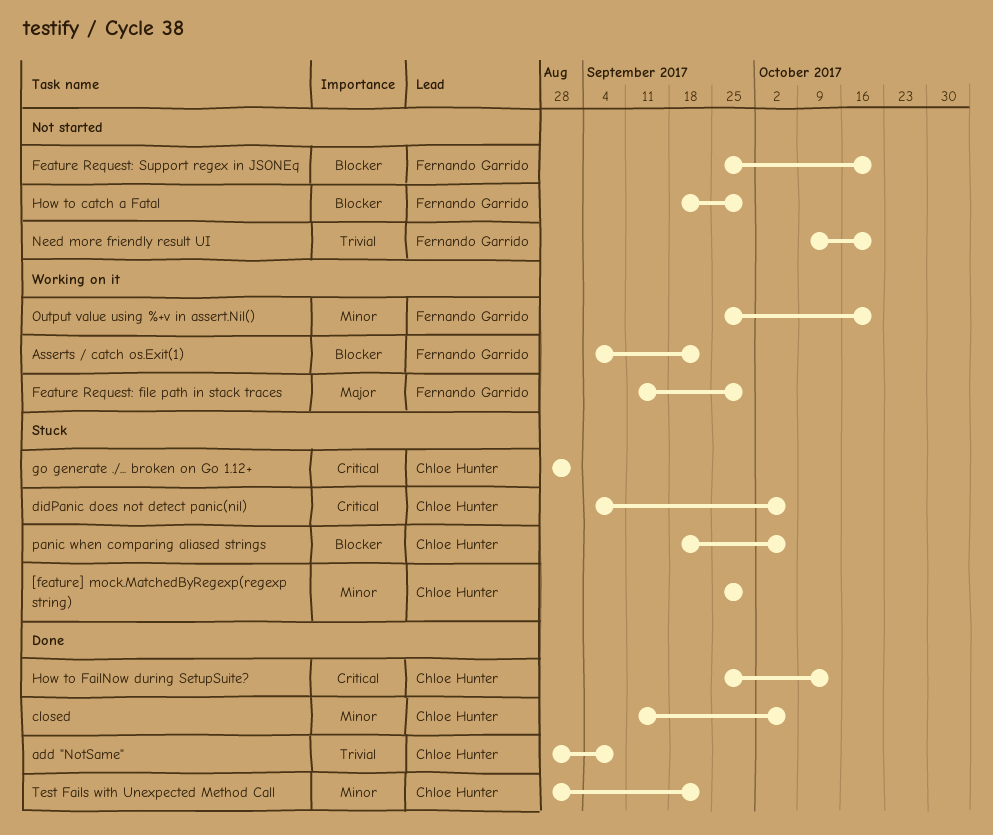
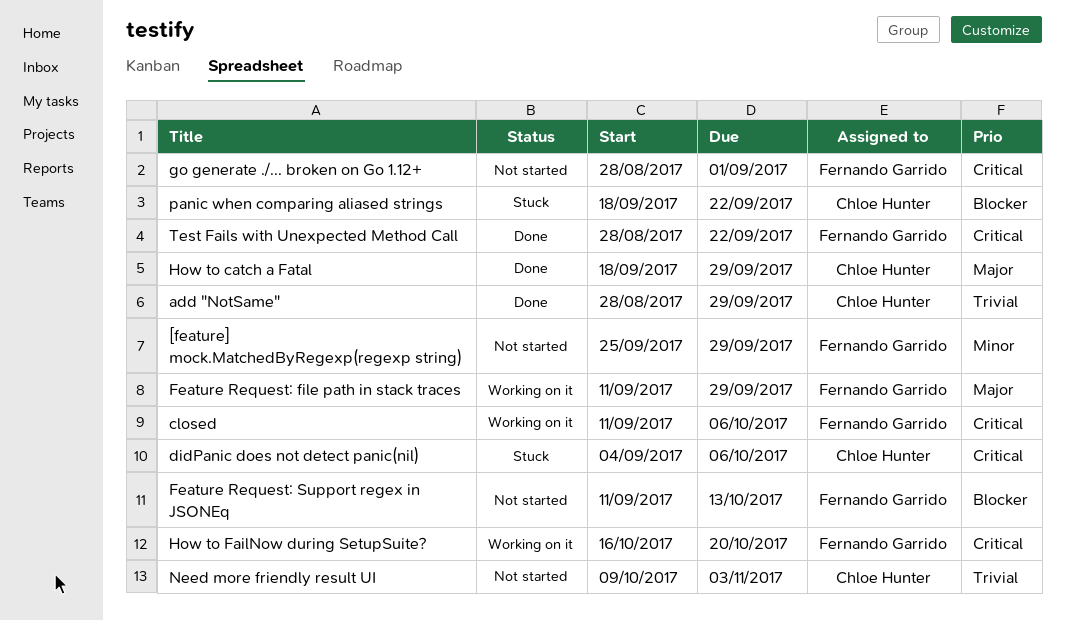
[feature] mock.MatchedByRegexp(regexp string), status: Stuck -> Not started
[feature] mock.MatchedByRegexp(regexp string), owner: Chloe Hunter -> Fernando Garrido
add "NotSame", due: Sep 8 -> Sep 29
Asserts / catch os.Exit(1): present -> none
closed, status: Done -> Working on it
closed, owner: Chloe Hunter -> Fernando Garrido
closed, priority: Minor -> Critical
Feature Request: Support regex in JSONEq, start: Sep 25 -> Sep 11
Feature Request: Support regex in JSONEq, due: Oct 20 -> Oct 13
go generate ./... broken on Go 1.12+, status: Stuck -> Not started
go generate ./... broken on Go 1.12+, owner: Chloe Hunter -> Fernando Garrido
How to catch a Fatal, status: Not started -> Done
How to catch a Fatal, owner: Fernando Garrido -> Chloe Hunter
How to catch a Fatal, priority: Blocker -> Major
How to FailNow during SetupSuite?, status: Done -> Working on it
How to FailNow during SetupSuite?, owner: Chloe Hunter -> Fernando Garrido
How to FailNow during SetupSuite?, start: Sep 25 -> Oct 16
How to FailNow during SetupSuite?, due: Oct 13 -> Oct 20
Need more friendly result UI, owner: Fernando Garrido -> Chloe Hunter
Need more friendly result UI, due: Oct 20 -> Nov 3
Output value using %+v in assert.Nil(): present -> none
panic when comparing aliased strings, due: Oct 6 -> Sep 22
Test Fails with Unexpected Method Call, owner: Chloe Hunter -> Fernando Garrido
Test Fails with Unexpected Method Call, priority: Minor -> Critical

